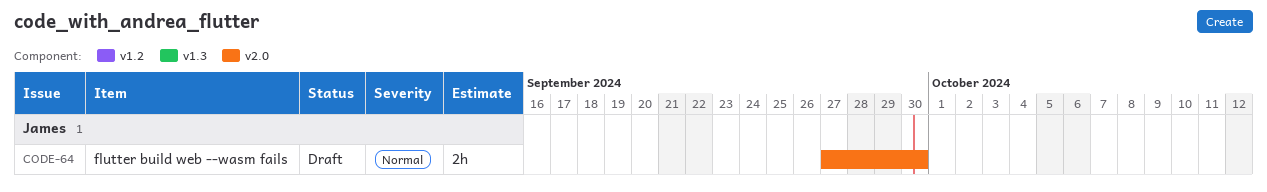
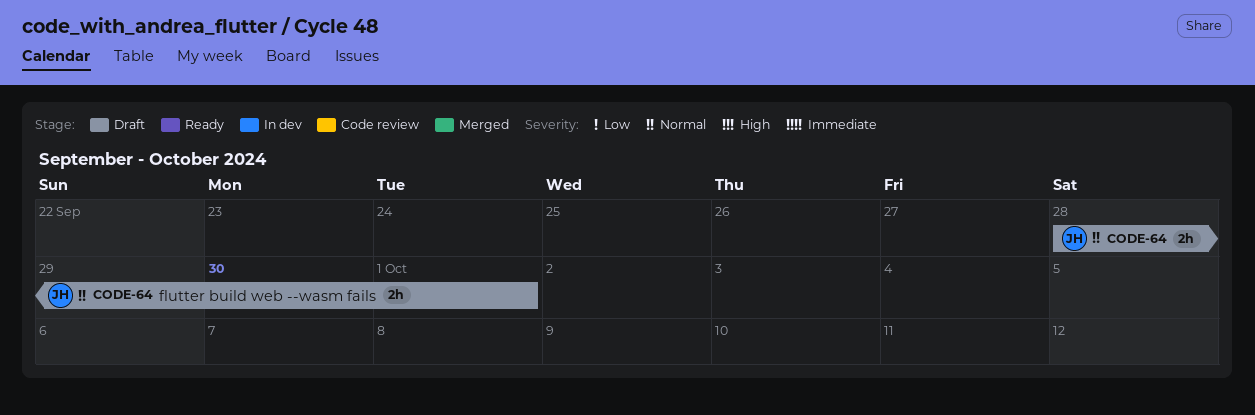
CODE-64, start: Sep 27 -> Sep 28
CODE-64, due: Sep 30 -> Oct 1

